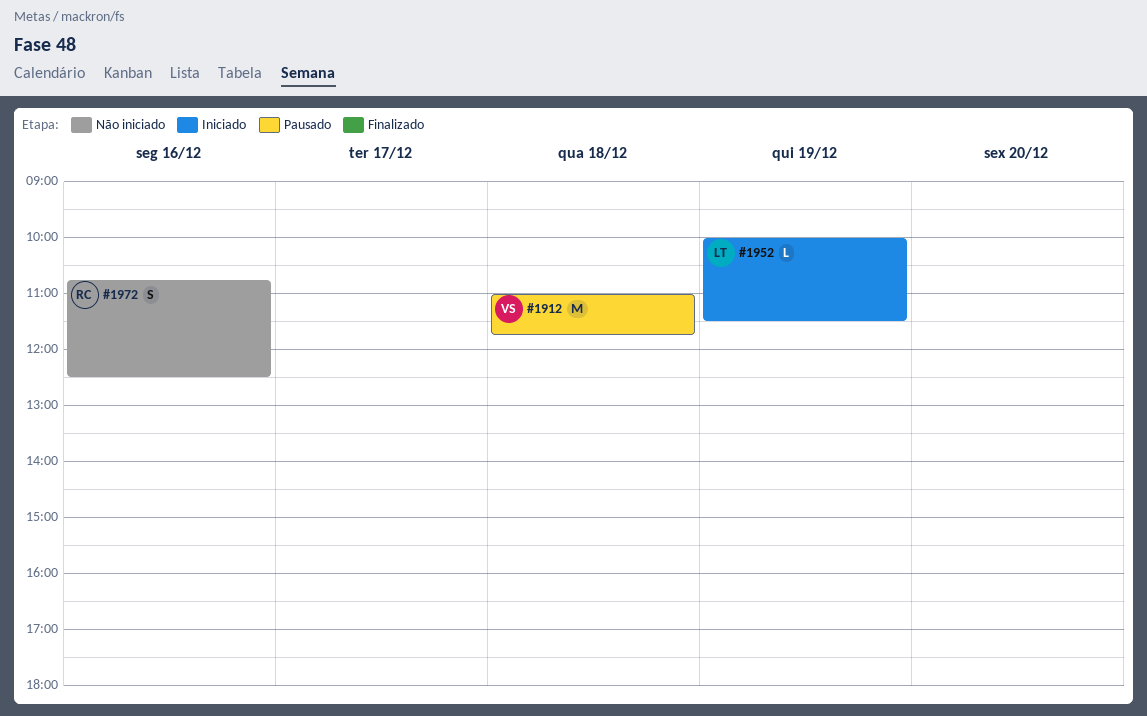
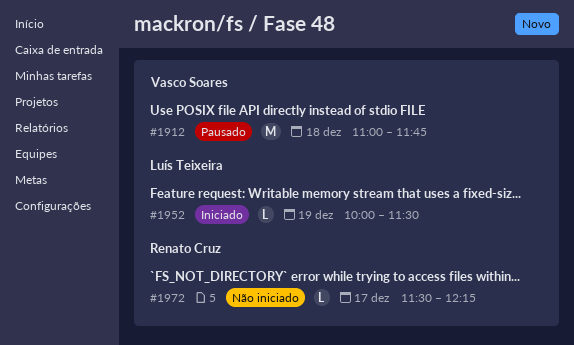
#1972, estimate: S -> L
#1972, day: Dec 16 -> Dec 17
#1972, begins: 10:45 -> 11:30
#1972, ends: 12:30 -> 12:15

